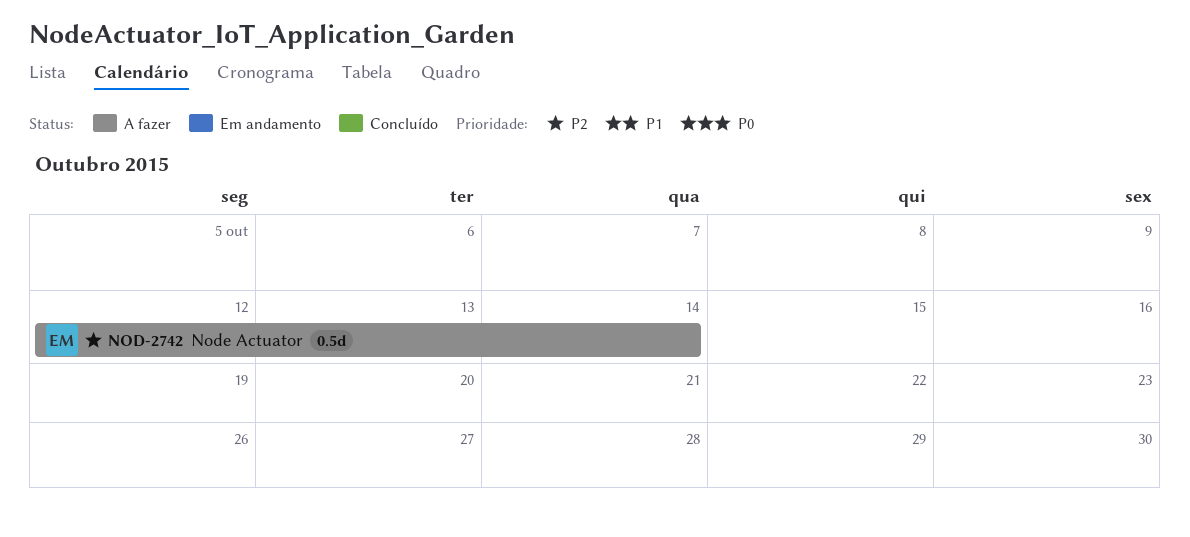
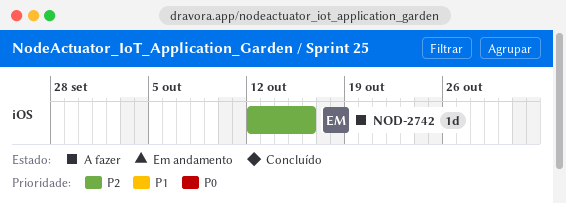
NOD-2742, estimate: 0.5d -> 1d
NOD-2742, due: Oct 14 -> Oct 16

